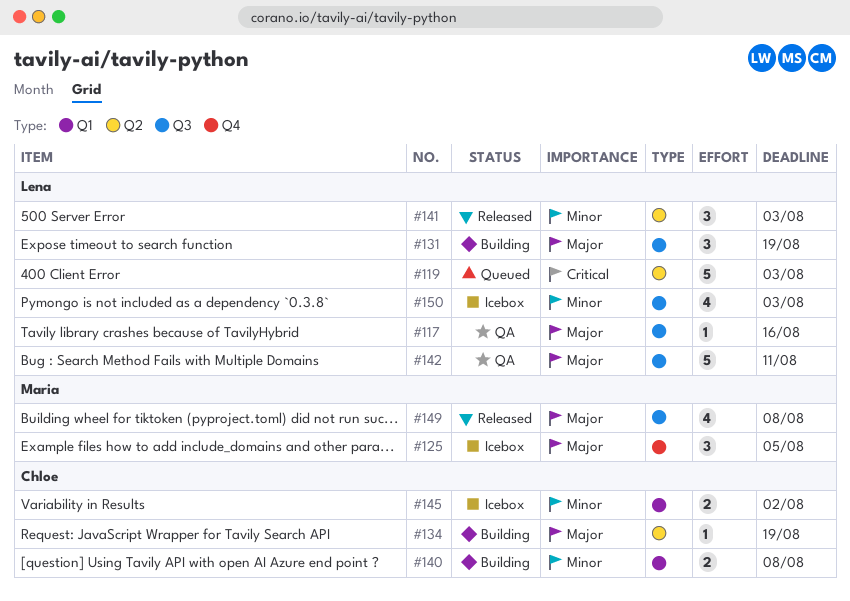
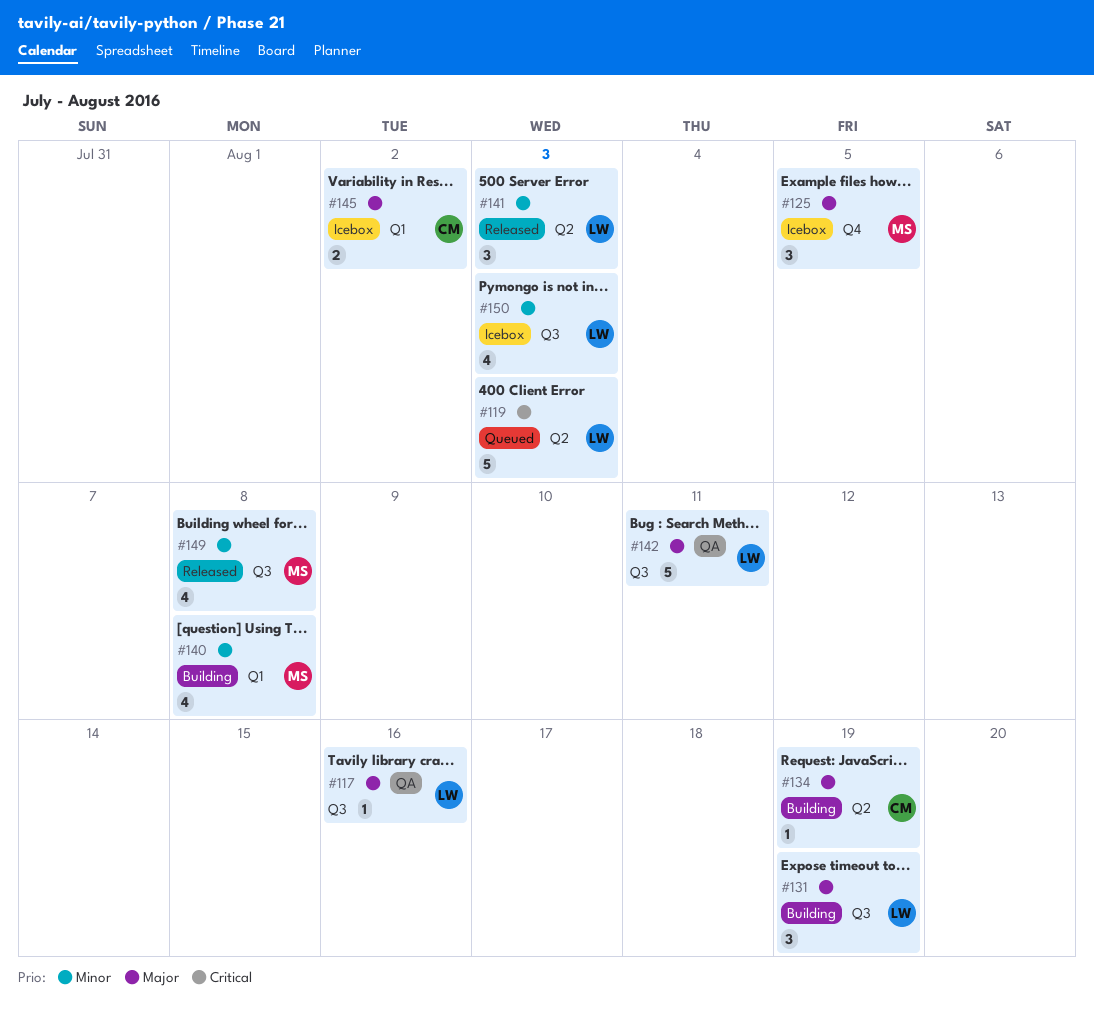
#140, owner: Chloe -> Maria
#140, estimate: 2 -> 4
#145, priority: Minor -> Major
#149, priority: Major -> Minor

